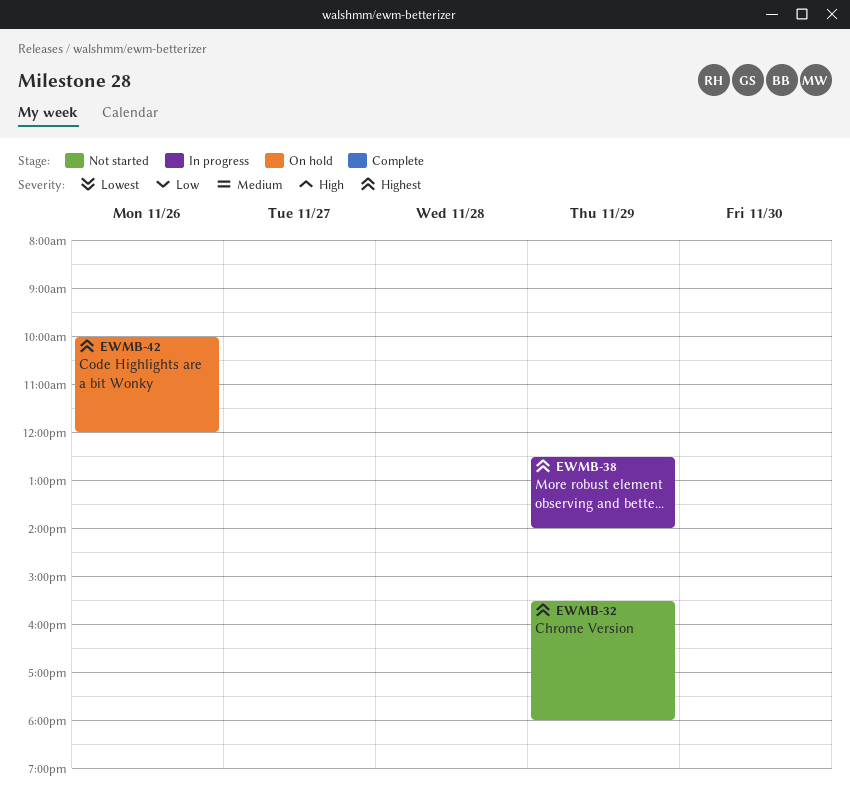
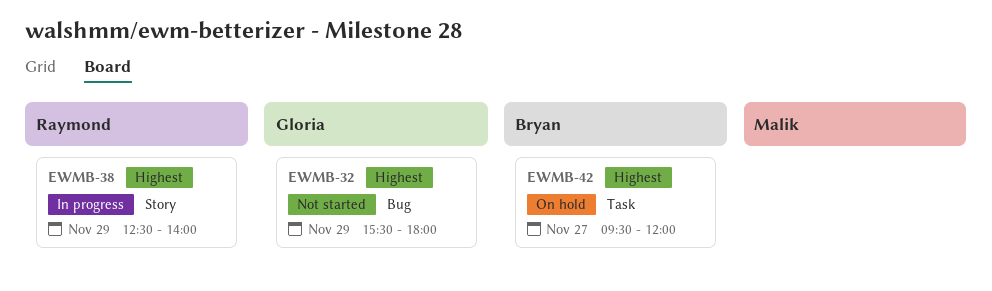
EWMB-42, day: Nov 26 -> Nov 27
EWMB-42, begins: 10:00 -> 09:30

